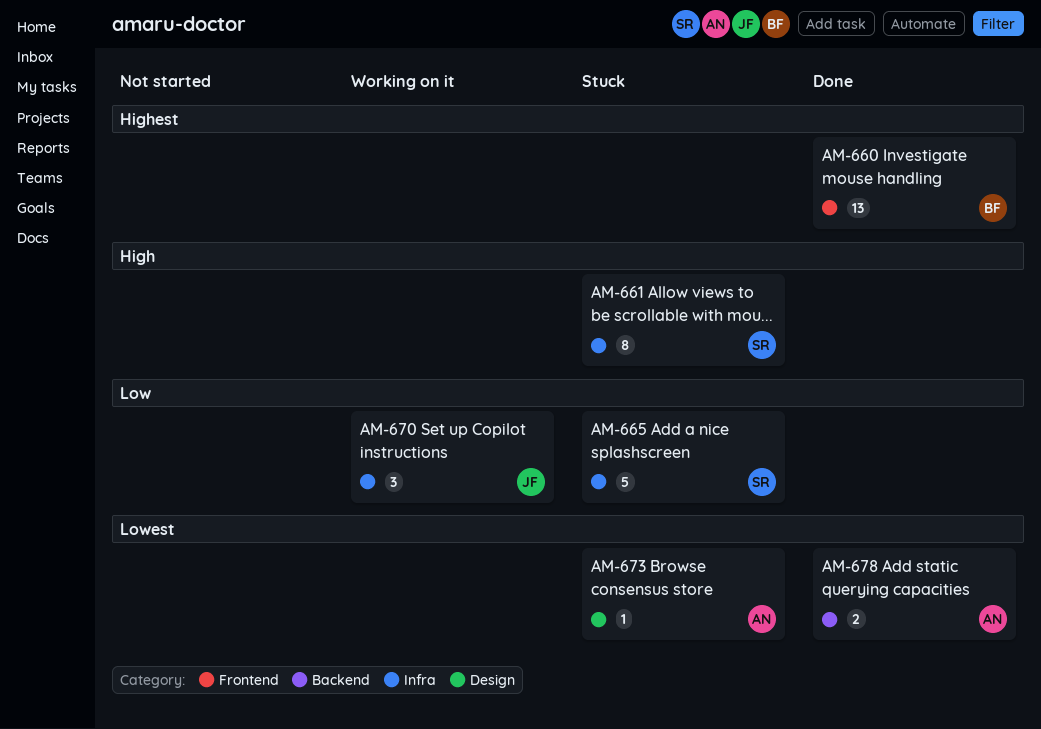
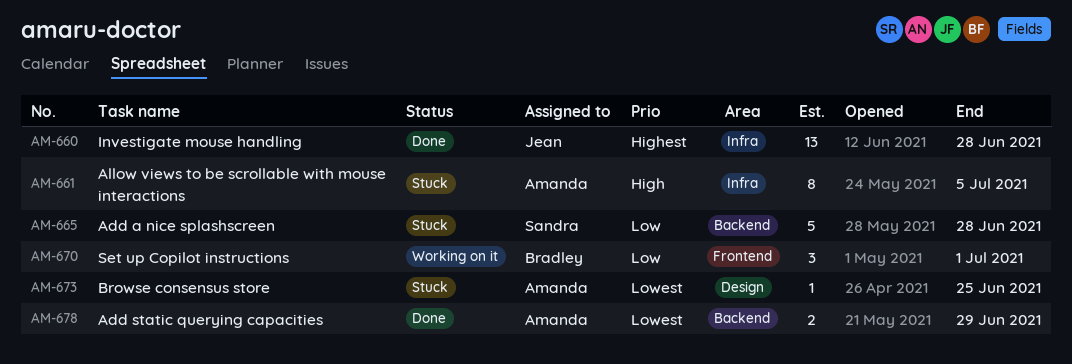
AM-660, owner: Bradley -> Jean
AM-660, label: Frontend -> Infra
AM-661, owner: Sandra -> Amanda
AM-665, label: Infra -> Backend
AM-670, owner: Jean -> Bradley
AM-670, label: Infra -> Frontend

